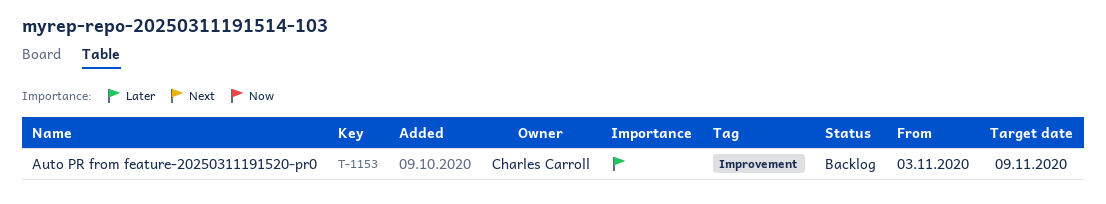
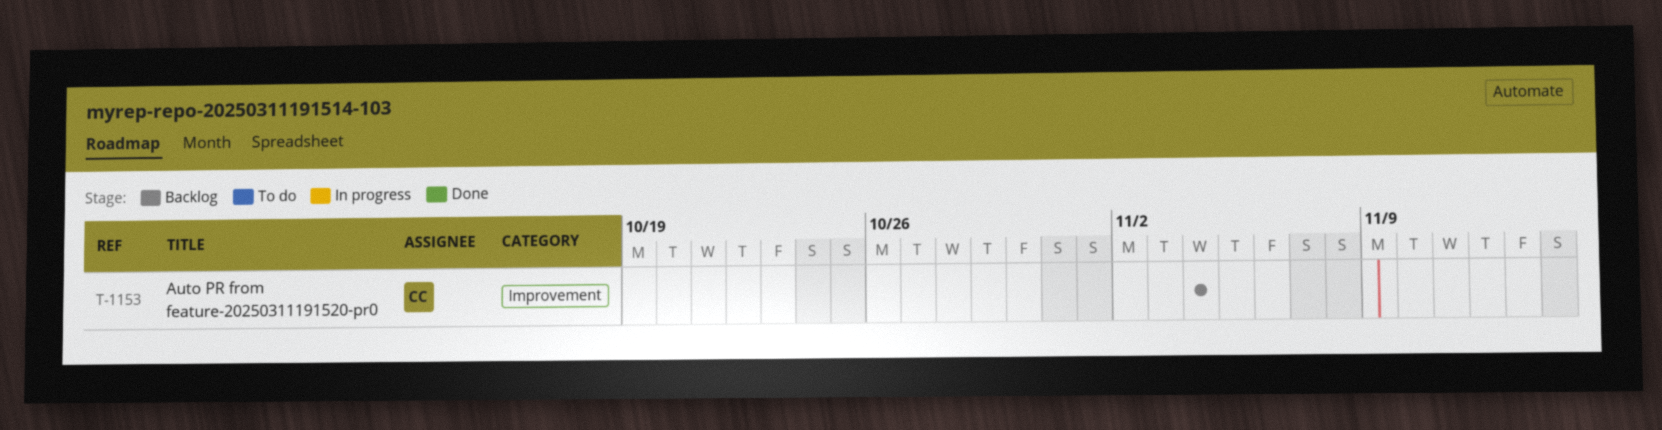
T-1153, start: Nov 3 -> Nov 4
T-1153, due: Nov 9 -> Nov 4

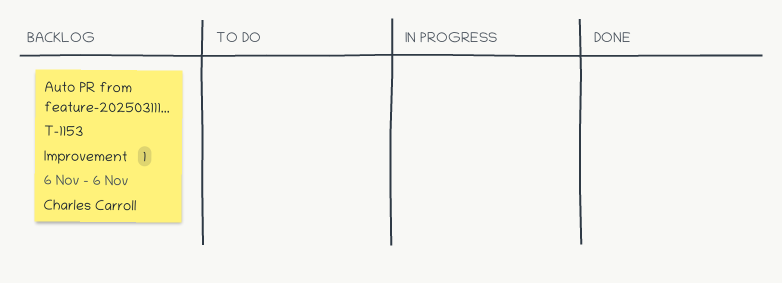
T-1153, start: Nov 4 -> Nov 6
T-1153, due: Nov 4 -> Nov 6

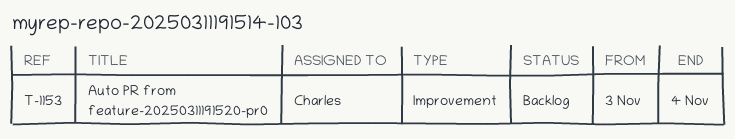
T-1153, start: Nov 6 -> Nov 3
T-1153, due: Nov 6 -> Nov 4

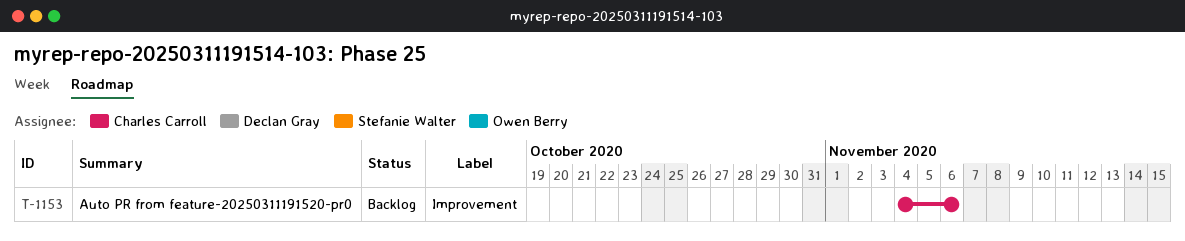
T-1153, start: Nov 3 -> Nov 4
T-1153, due: Nov 4 -> Nov 6

